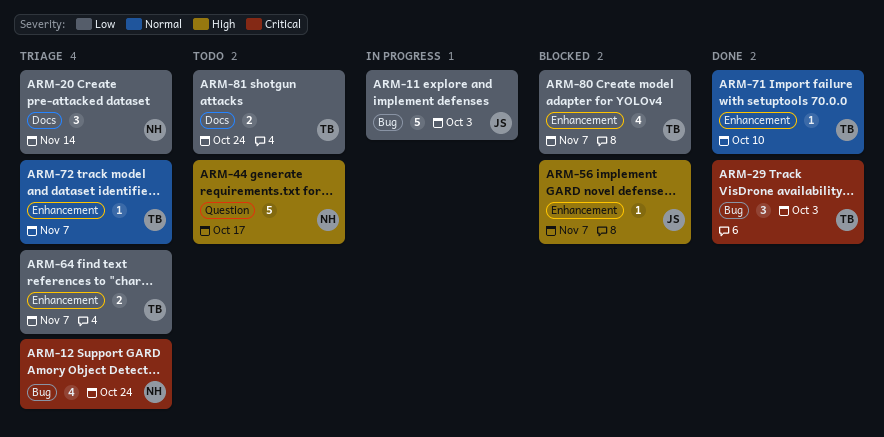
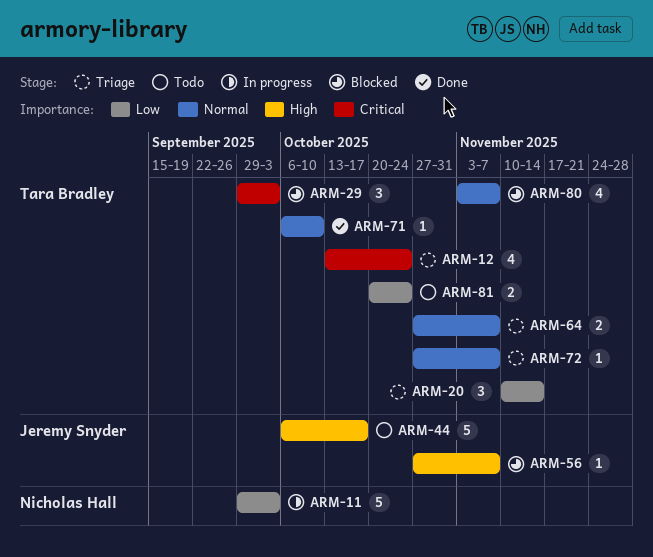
ARM-11, owner: Jeremy Snyder -> Nicholas Hall
ARM-12, owner: Nicholas Hall -> Tara Bradley
ARM-20, owner: Nicholas Hall -> Tara Bradley
ARM-29, status: Done -> Blocked
ARM-44, owner: Nicholas Hall -> Jeremy Snyder
ARM-64, priority: Low -> Normal
ARM-80, priority: Low -> Normal

